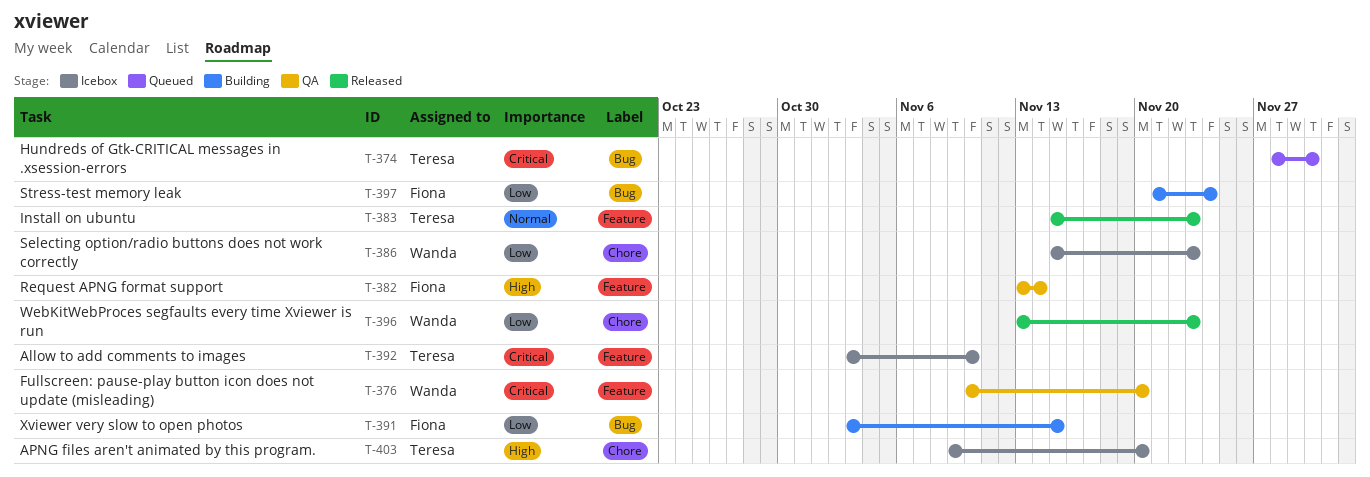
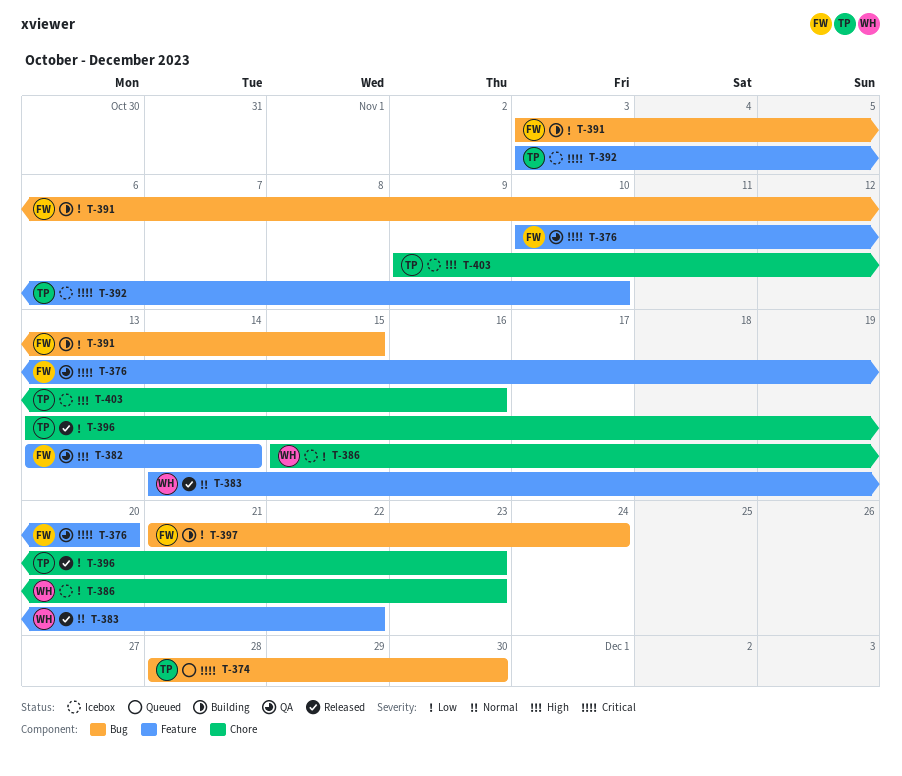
T-376, owner: Wanda -> Fiona
T-383, owner: Teresa -> Wanda
T-383, start: Nov 15 -> Nov 14
T-383, due: Nov 23 -> Nov 22
T-396, owner: Wanda -> Teresa
T-403, due: Nov 20 -> Nov 16

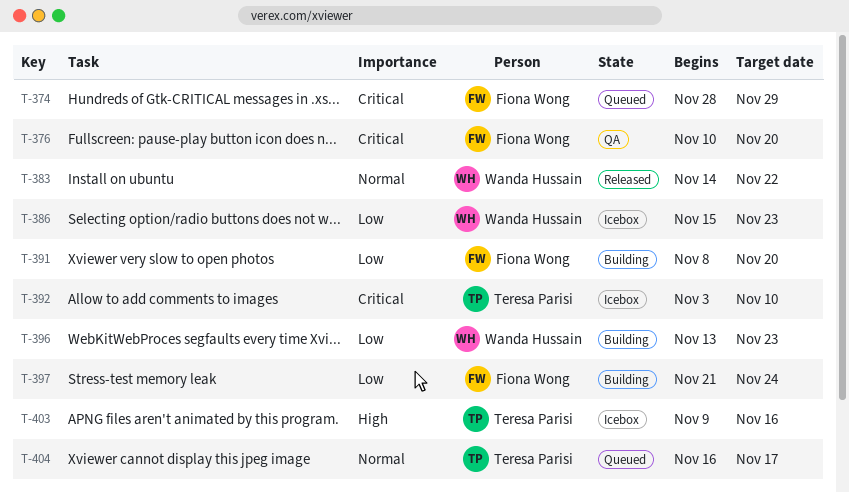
T-374, owner: Teresa Parisi -> Fiona Wong
T-374, due: Nov 30 -> Nov 29
T-382: present -> none
T-391, start: Nov 3 -> Nov 8
T-391, due: Nov 15 -> Nov 20
T-396, status: Released -> Building
T-396, owner: Teresa Parisi -> Wanda Hussain
T-404: none -> present

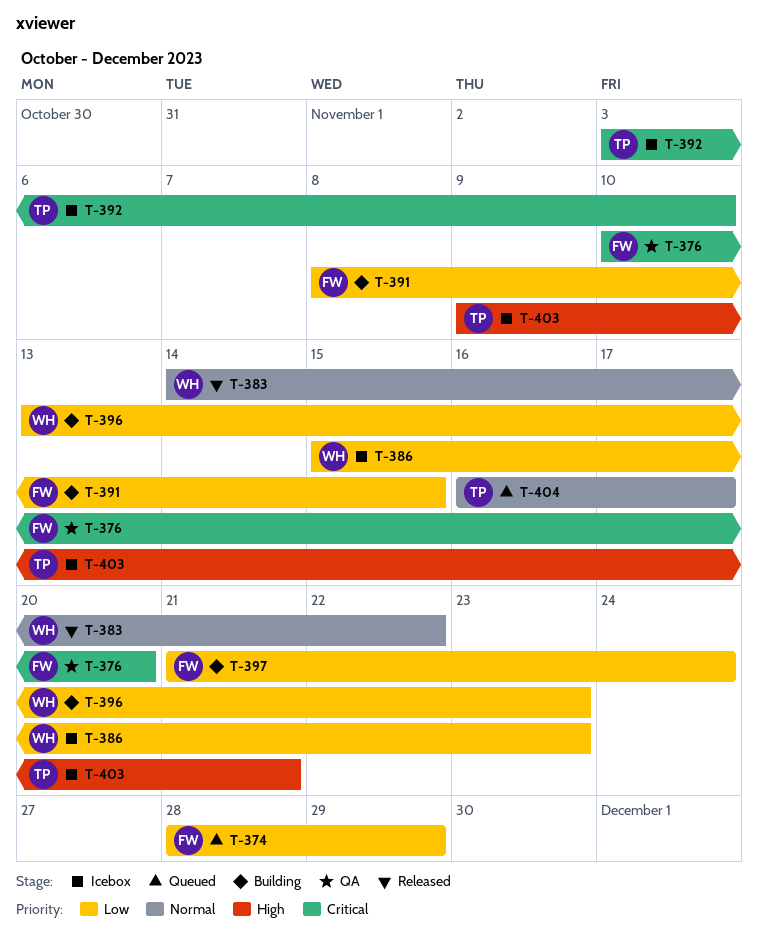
T-374, priority: Critical -> Low
T-391, due: Nov 20 -> Nov 15
T-403, due: Nov 16 -> Nov 21

